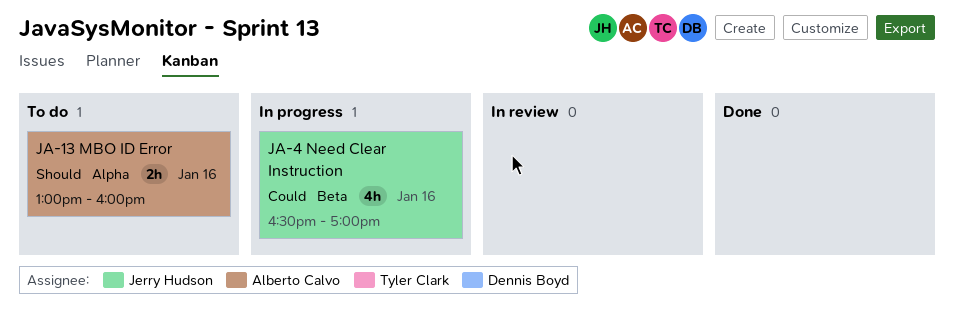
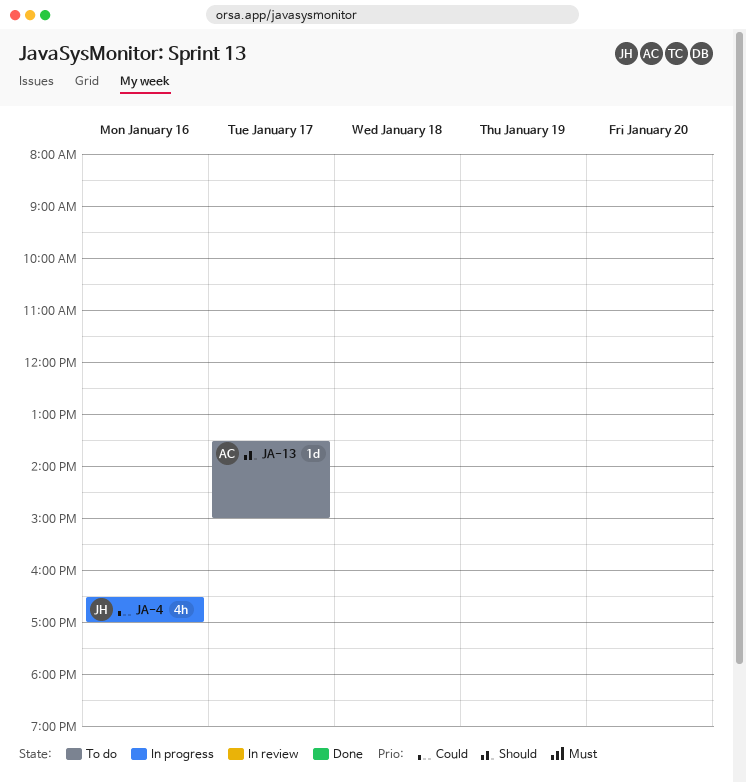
JA-13, estimate: 2h -> 1d
JA-13, day: Jan 16 -> Jan 17
JA-13, begins: 13:00 -> 13:30
JA-13, ends: 16:00 -> 15:00

